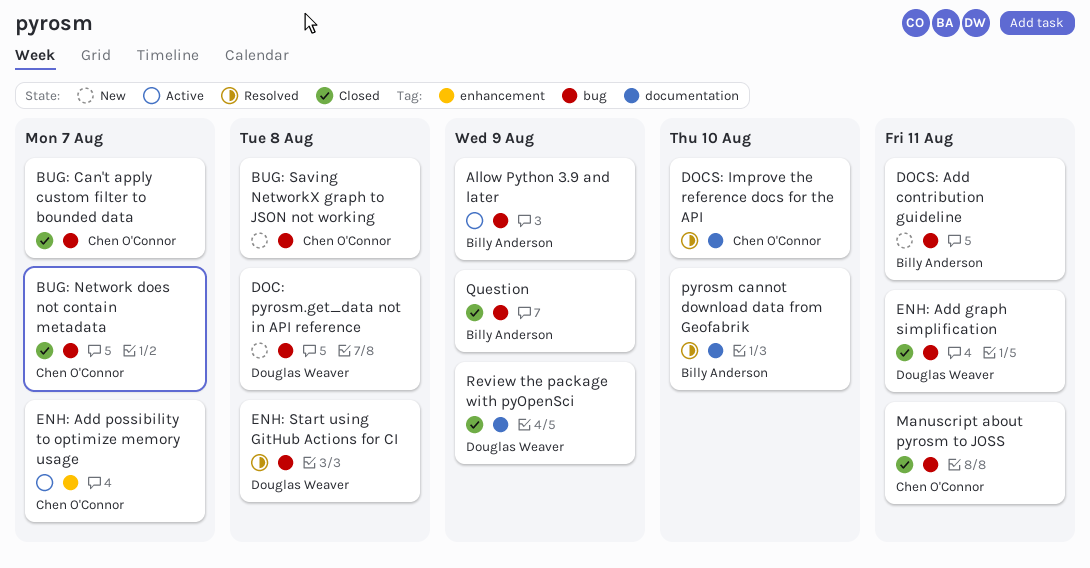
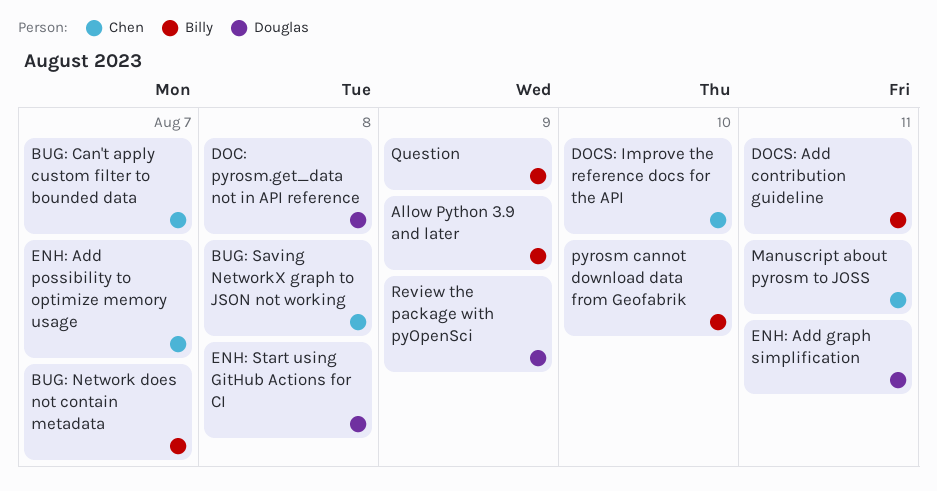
BUG: Network does not contain metadata, owner: Chen O'Connor -> Billy Anderson

